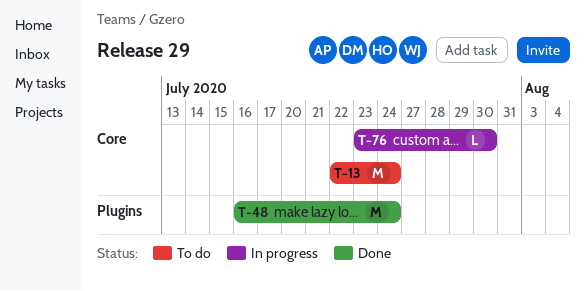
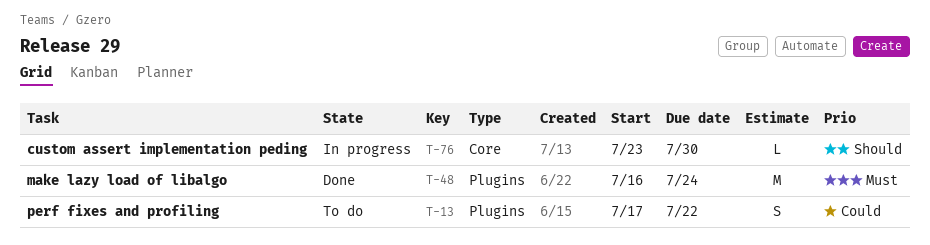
T-13, label: Core -> Plugins
T-13, estimate: M -> S
T-13, start: Jul 22 -> Jul 17
T-13, due: Jul 24 -> Jul 22

